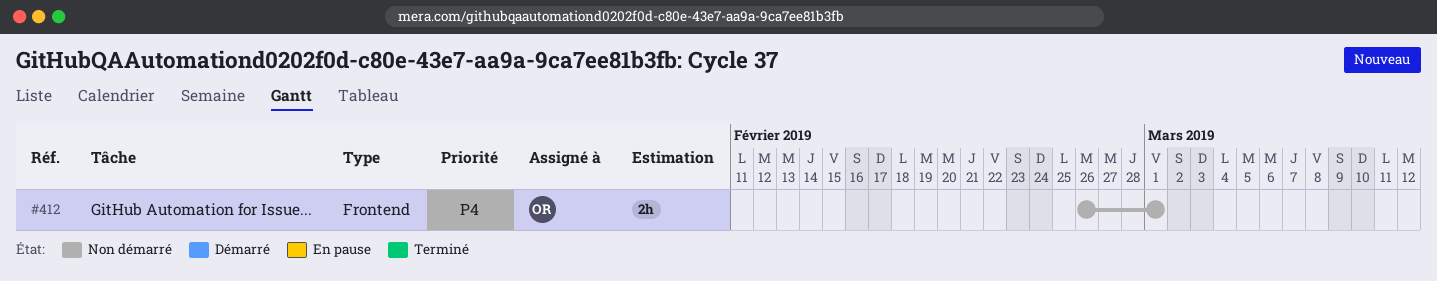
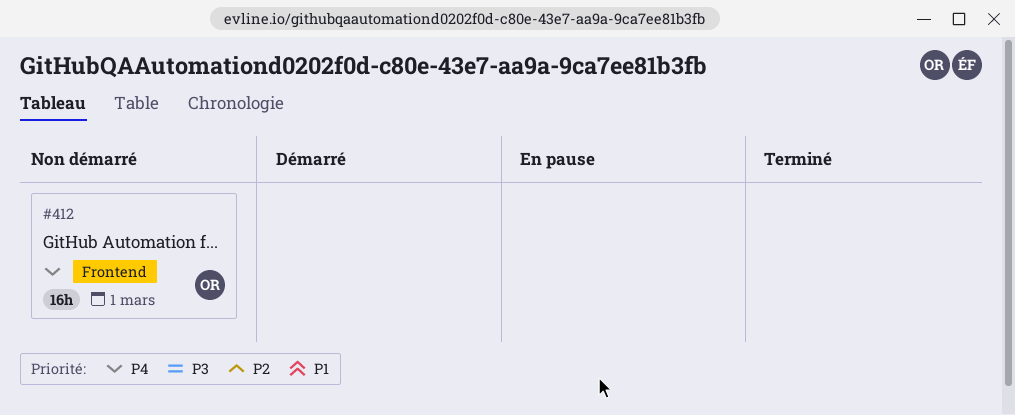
#412, estimate: 2h -> 16h

